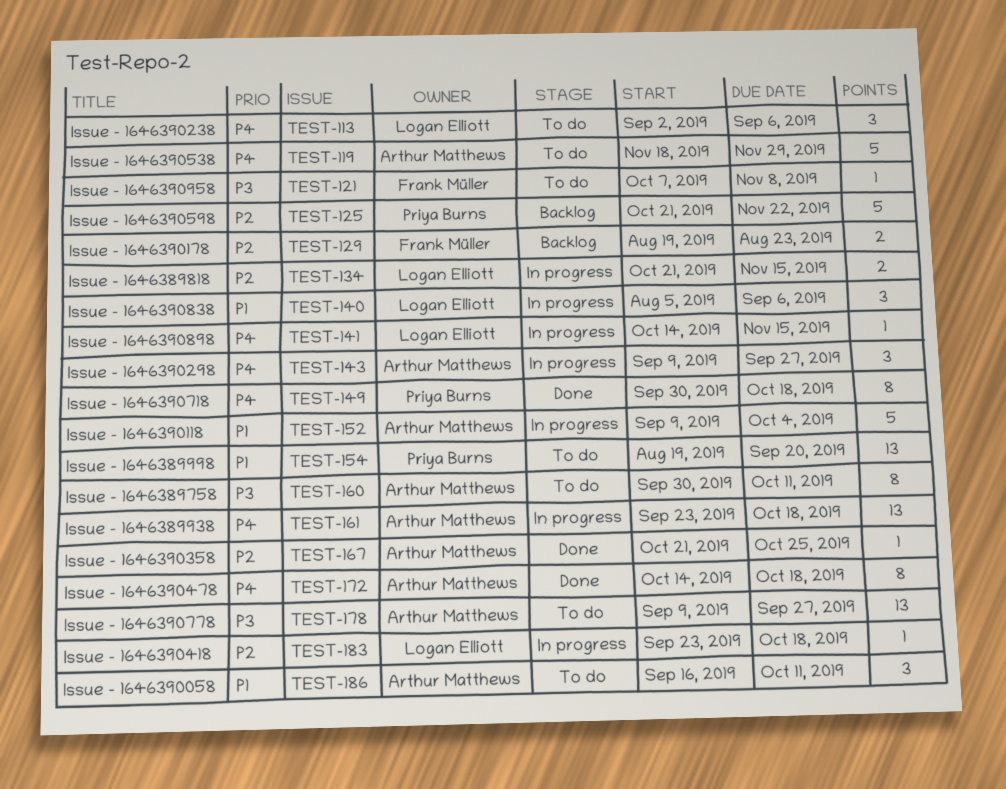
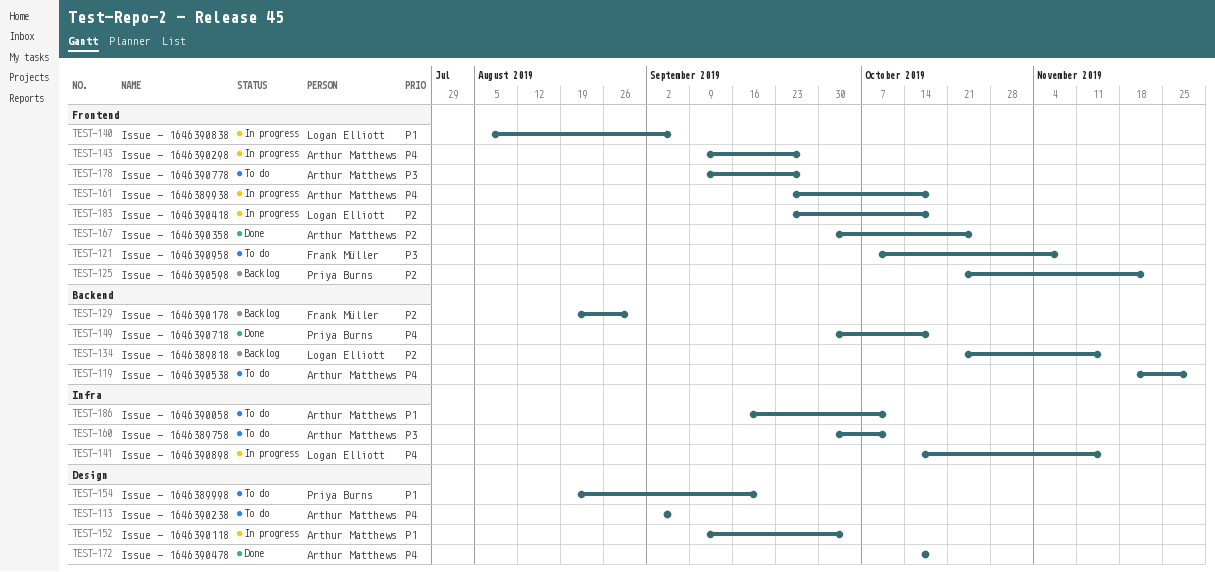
TEST-113, owner: Logan Elliott -> Arthur Matthews
TEST-129, due: Aug 23 -> Aug 30
TEST-134, status: In progress -> Backlog
TEST-167, start: Oct 21 -> Sep 30

